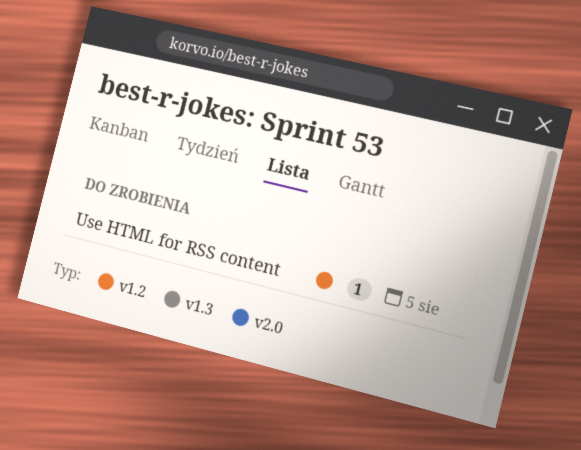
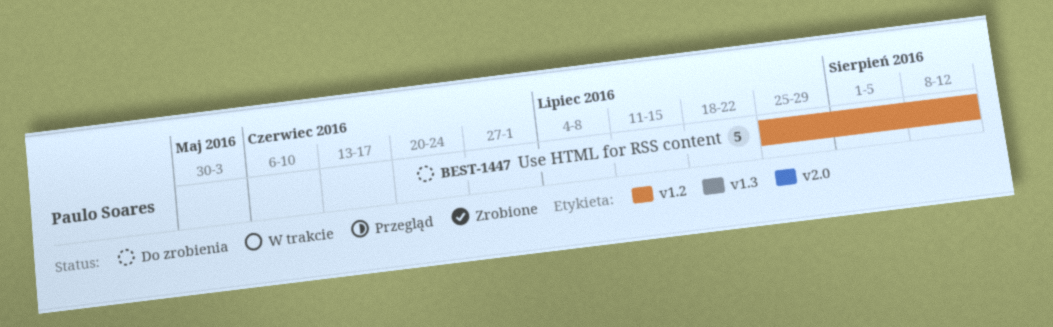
Use HTML for RSS content, estimate: 1 -> 5
Use HTML for RSS content, due: Aug 5 -> Aug 12

